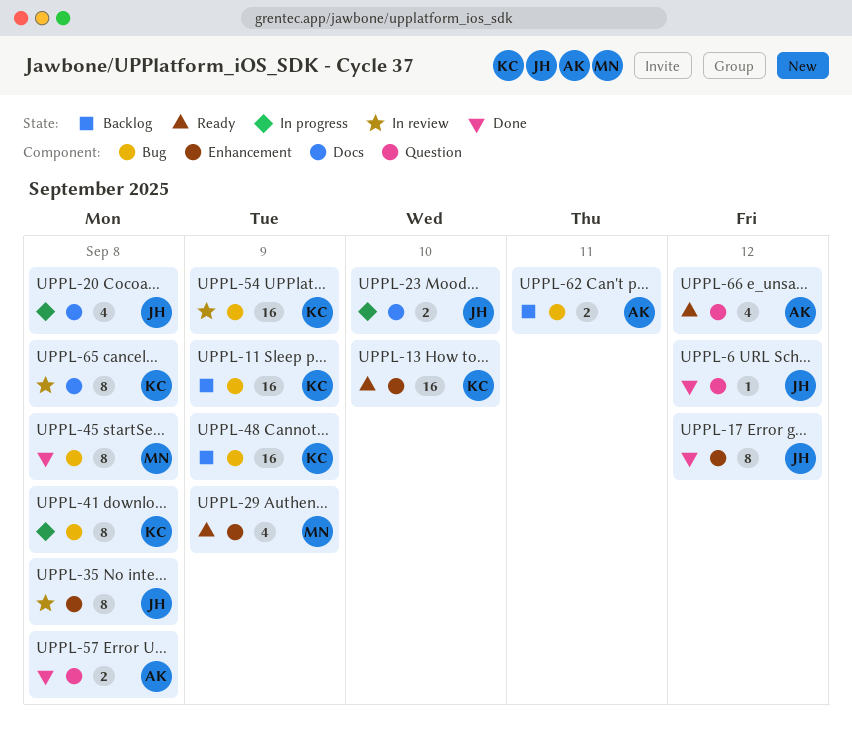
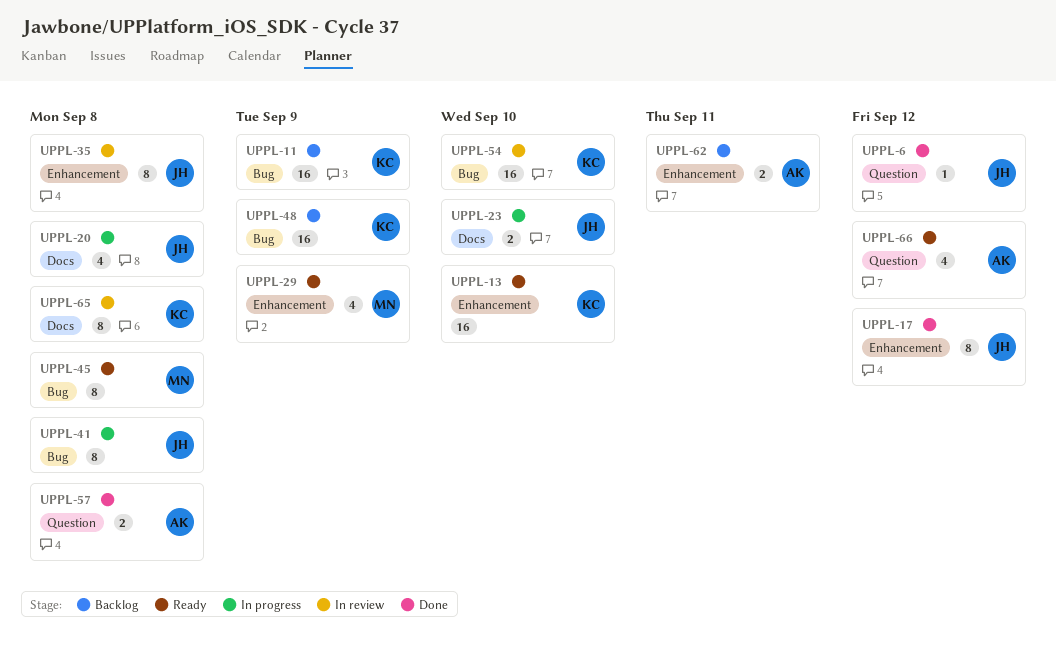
UPPL-41, owner: KC -> JH
UPPL-45, status: Done -> Ready
UPPL-54, due: Sep 9 -> Sep 10
UPPL-62, label: Bug -> Enhancement

